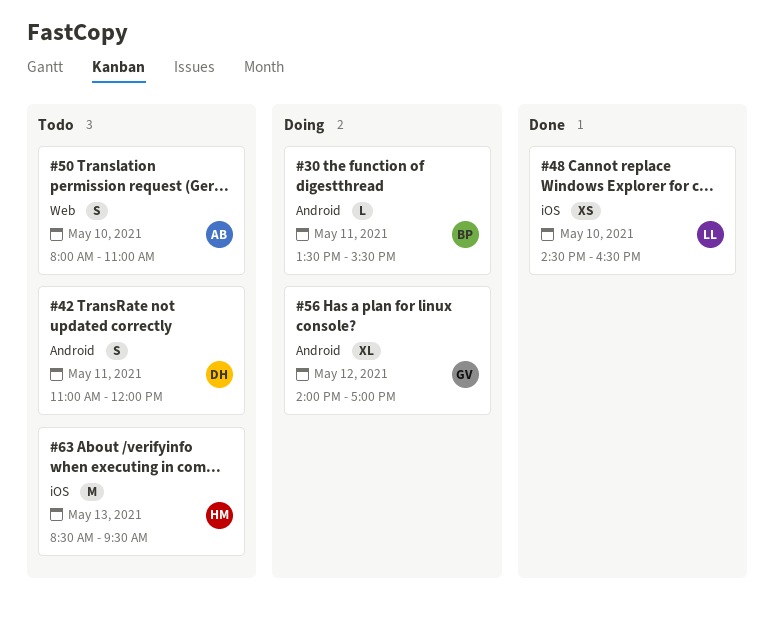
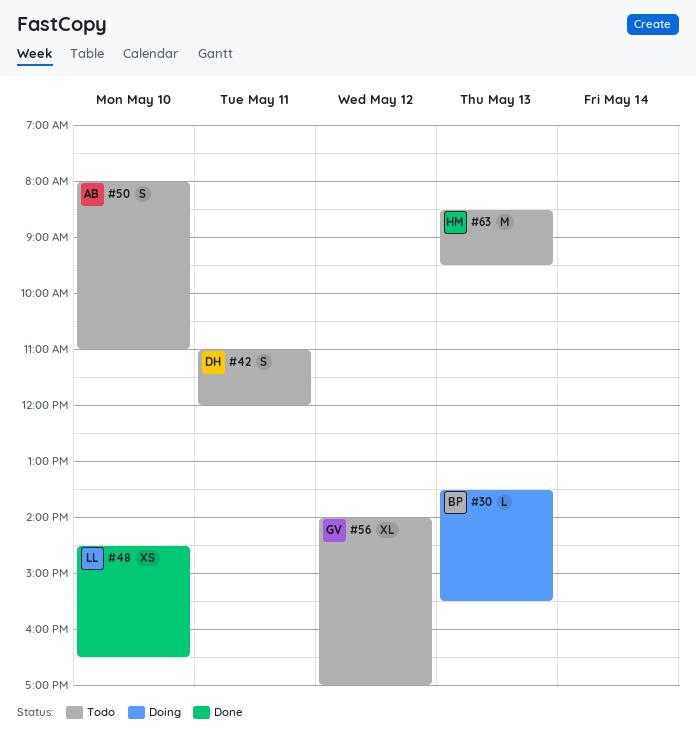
#30, day: May 11 -> May 13
#56, status: Doing -> Todo

